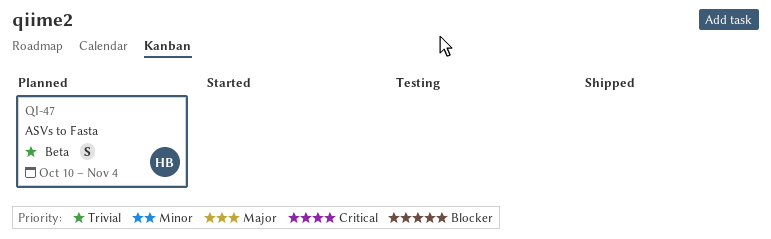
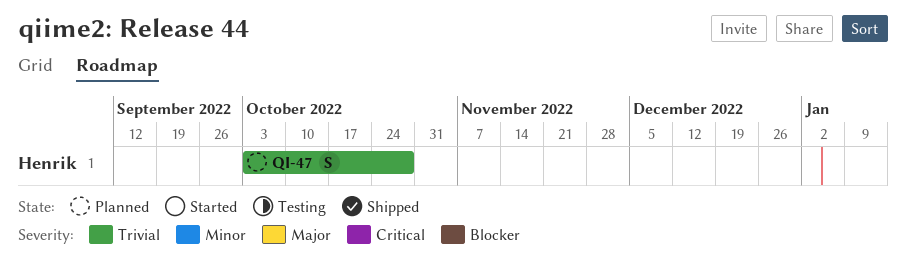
QI-47, start: Oct 10 -> Oct 3
QI-47, due: Nov 4 -> Oct 28

